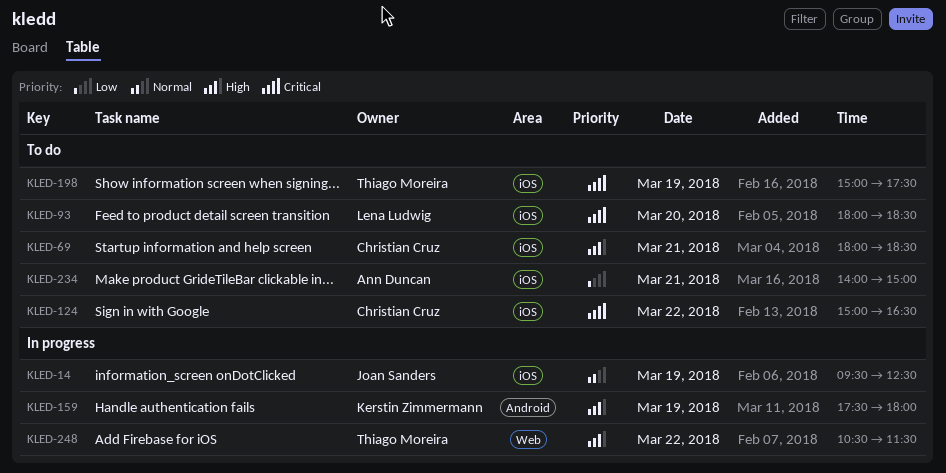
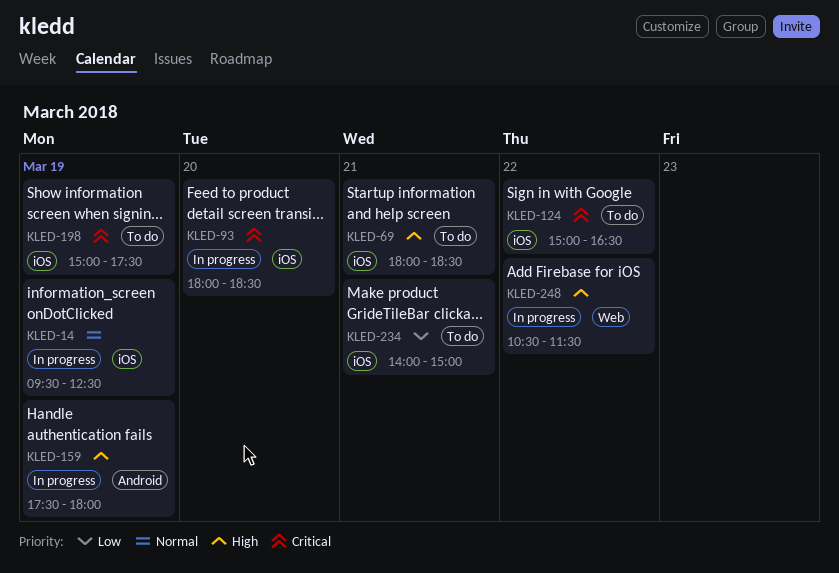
KLED-93, status: To do -> In progress

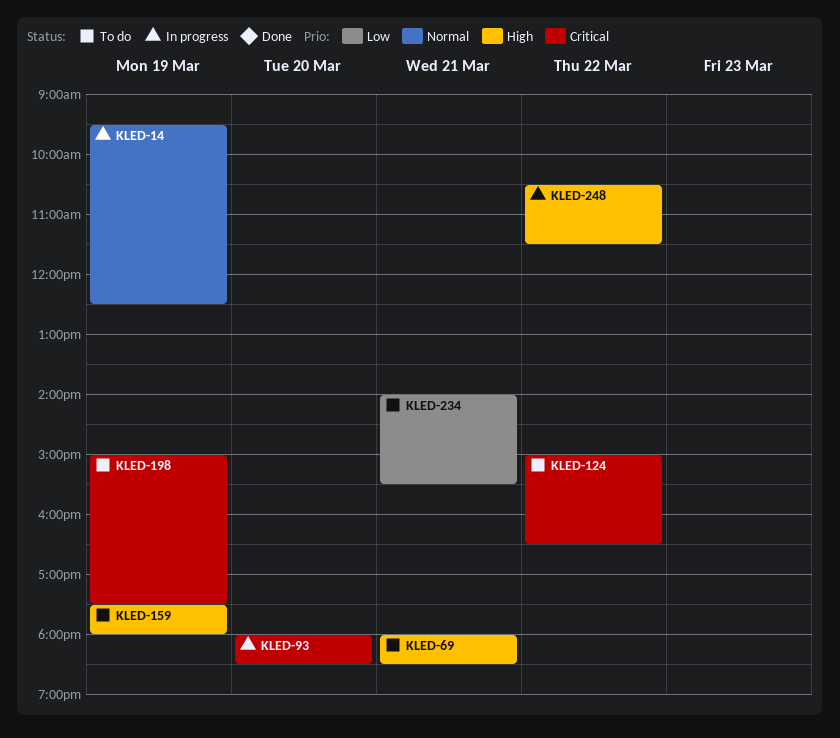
KLED-159, status: In progress -> To do
KLED-234, ends: 15:00 -> 15:30

